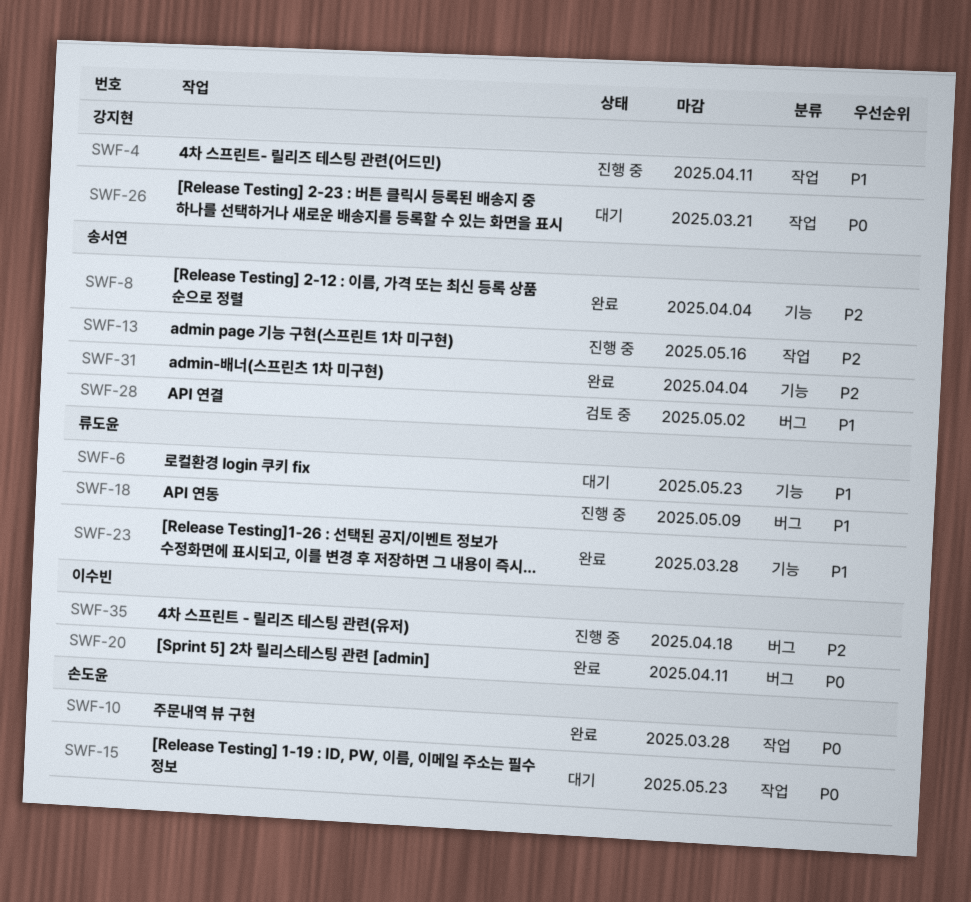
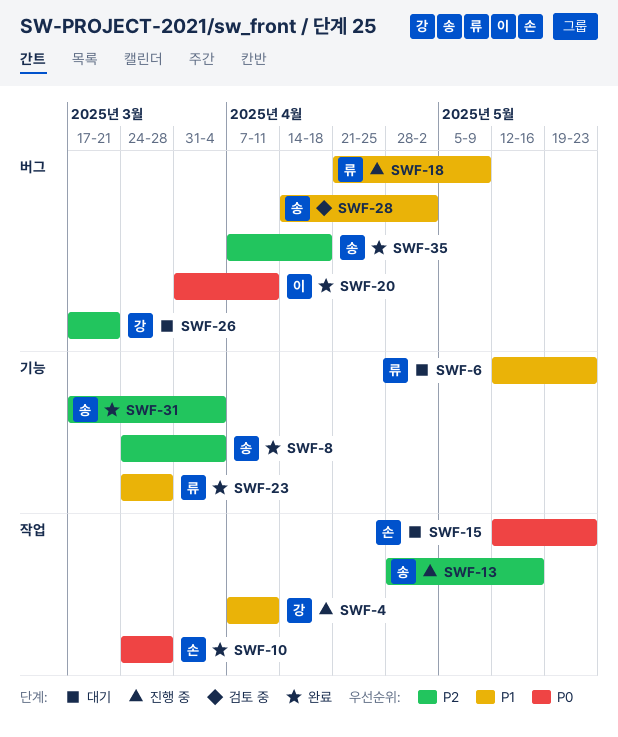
SWF-26, priority: P0 -> P2
SWF-26, label: 작업 -> 버그
SWF-35, status: 진행 중 -> 완료
SWF-35, owner: 이수빈 -> 송서연

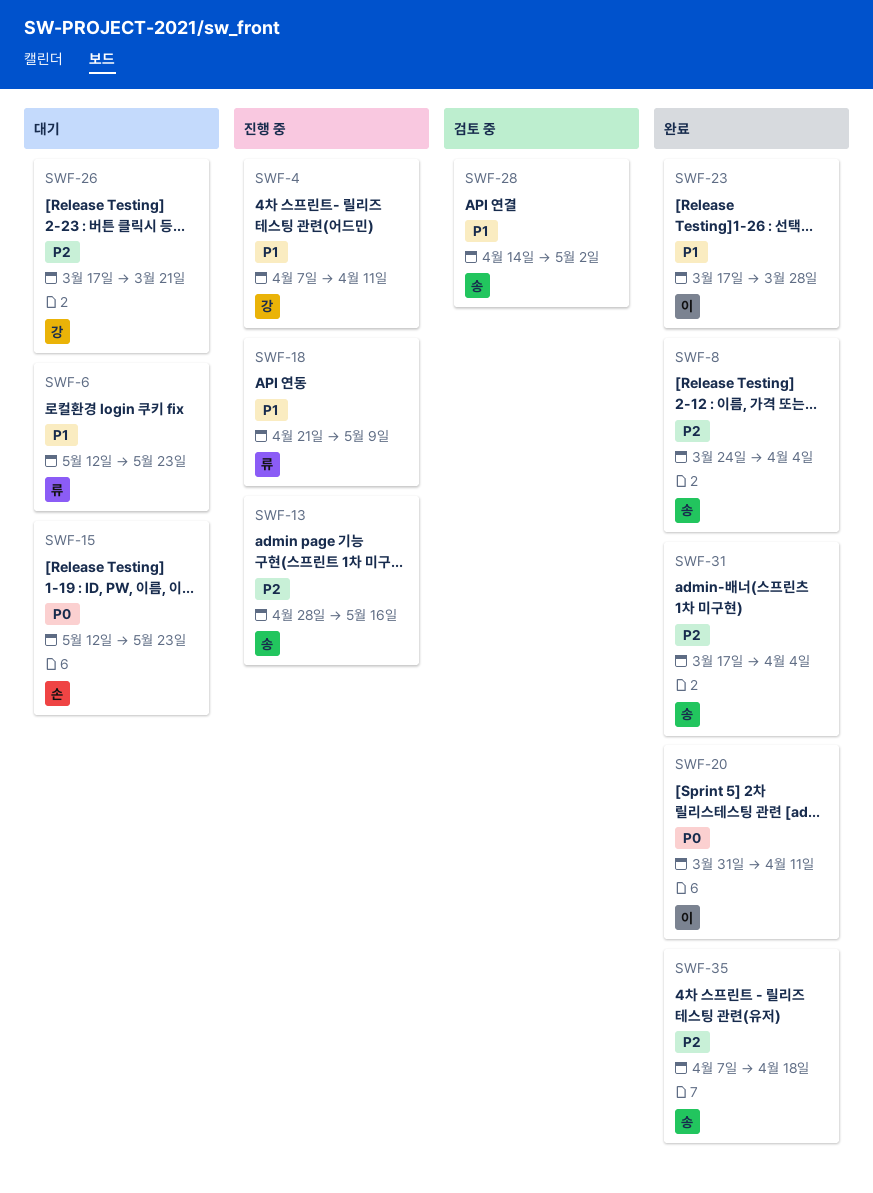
SWF-10: present -> none
SWF-23, owner: 류 -> 이
SWF-23, start: Mar 24 -> Mar 17

